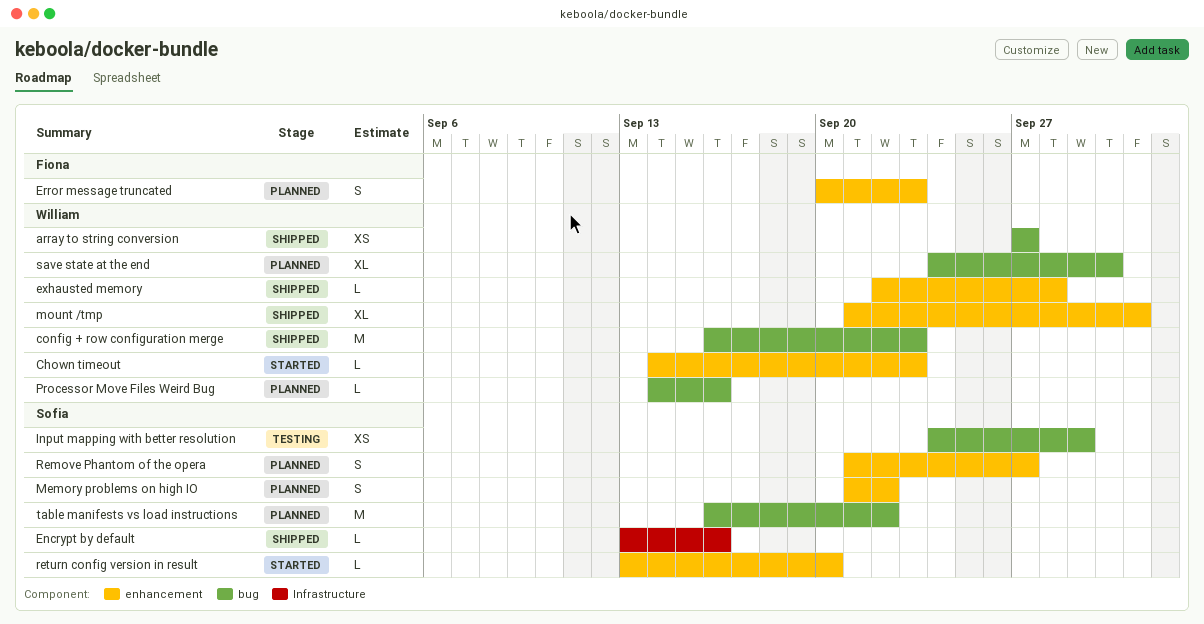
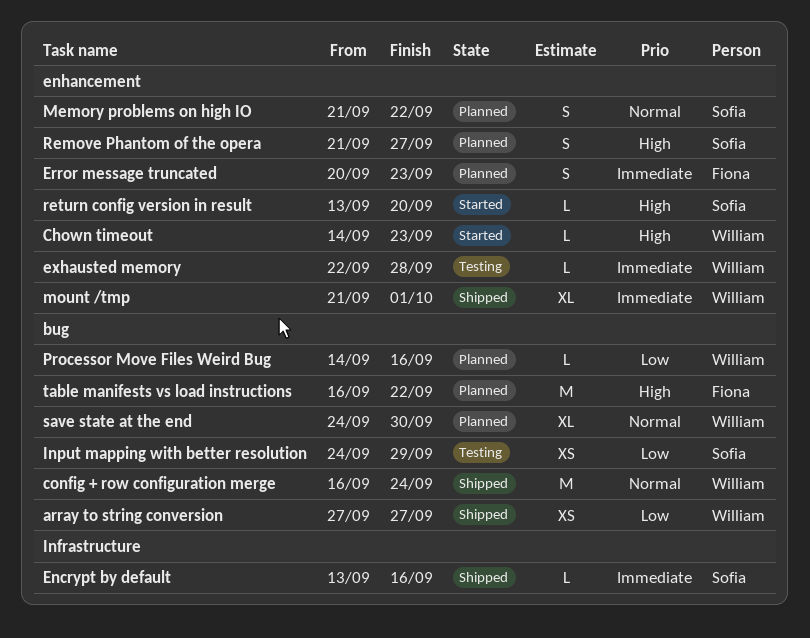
config + row configuration merge, due: Sep 23 -> Sep 24
exhausted memory, status: Shipped -> Testing
table manifests vs load instructions, owner: Sofia -> Fiona

